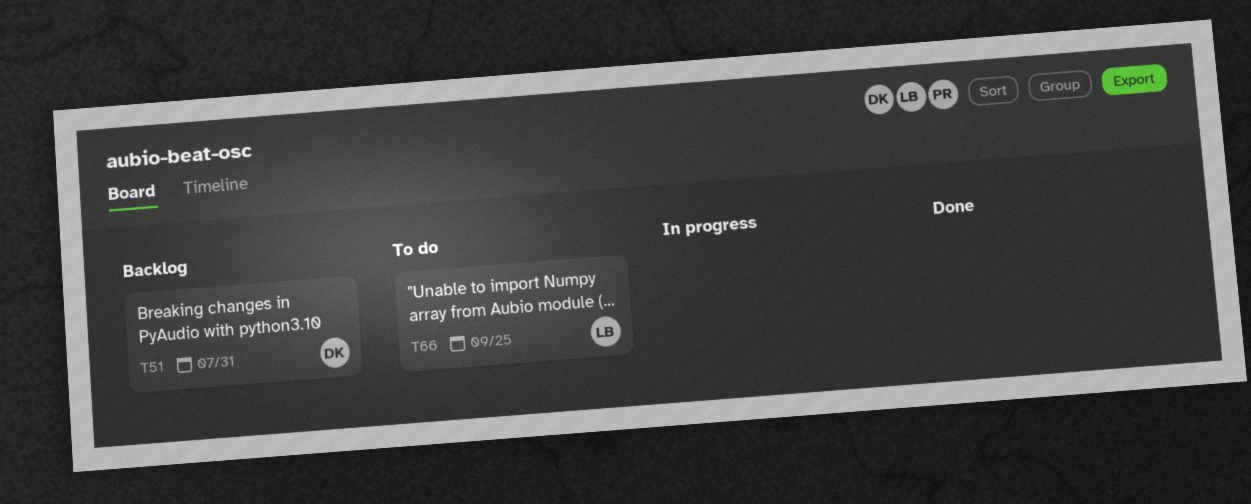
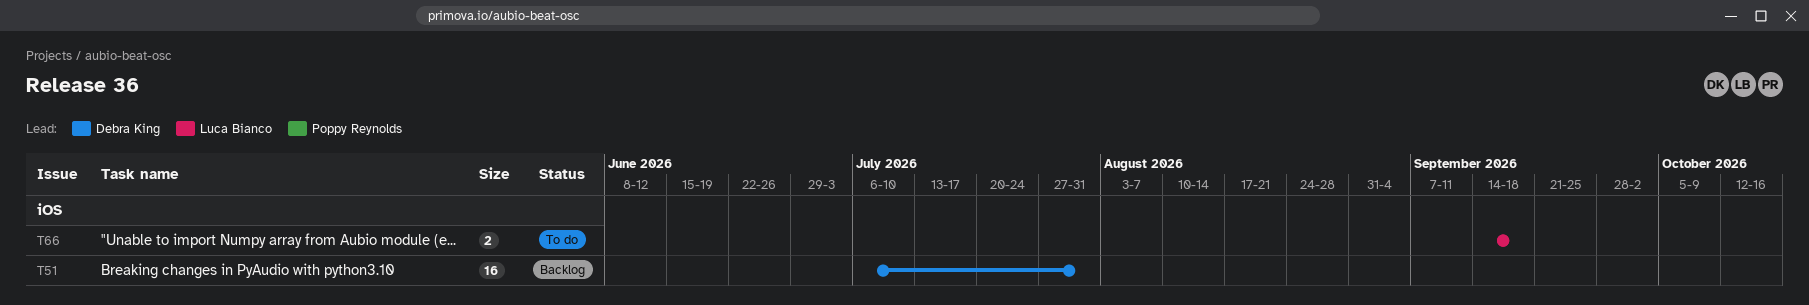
T66, due: Sep 25 -> Sep 18

